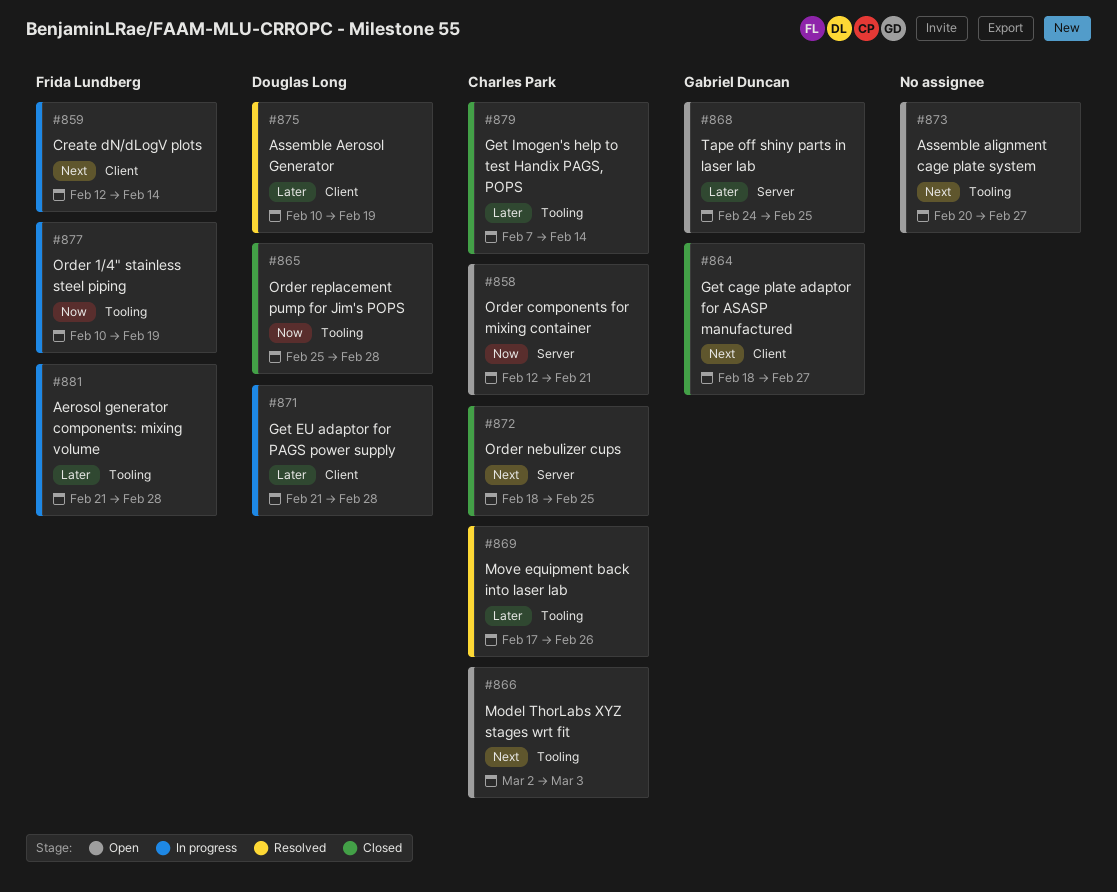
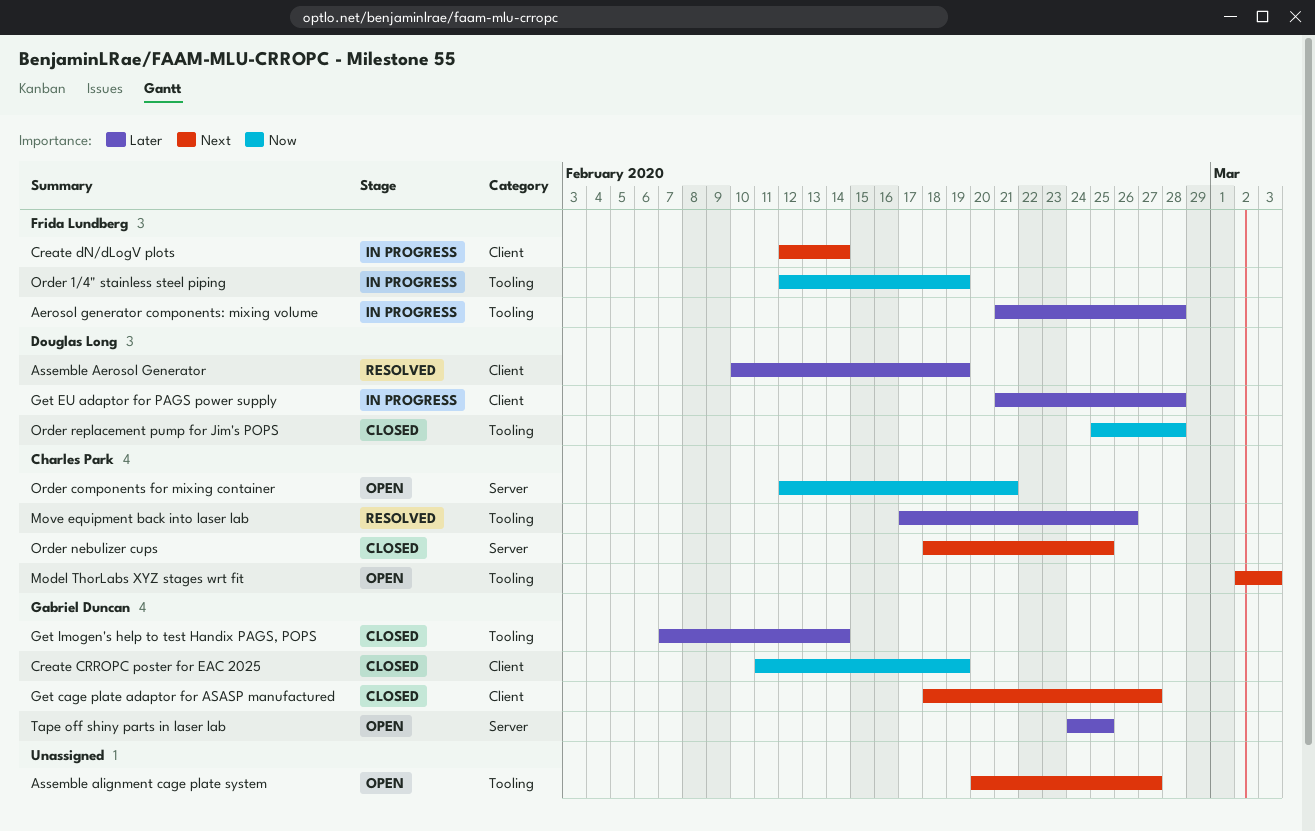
Create CRROPC poster for EAC 2025: none -> present
Get Imogen's help to test Handix PAGS, POPS, owner: Charles Park -> Gabriel Duncan
Order 1/4" stainless steel piping, start: Feb 10 -> Feb 12

